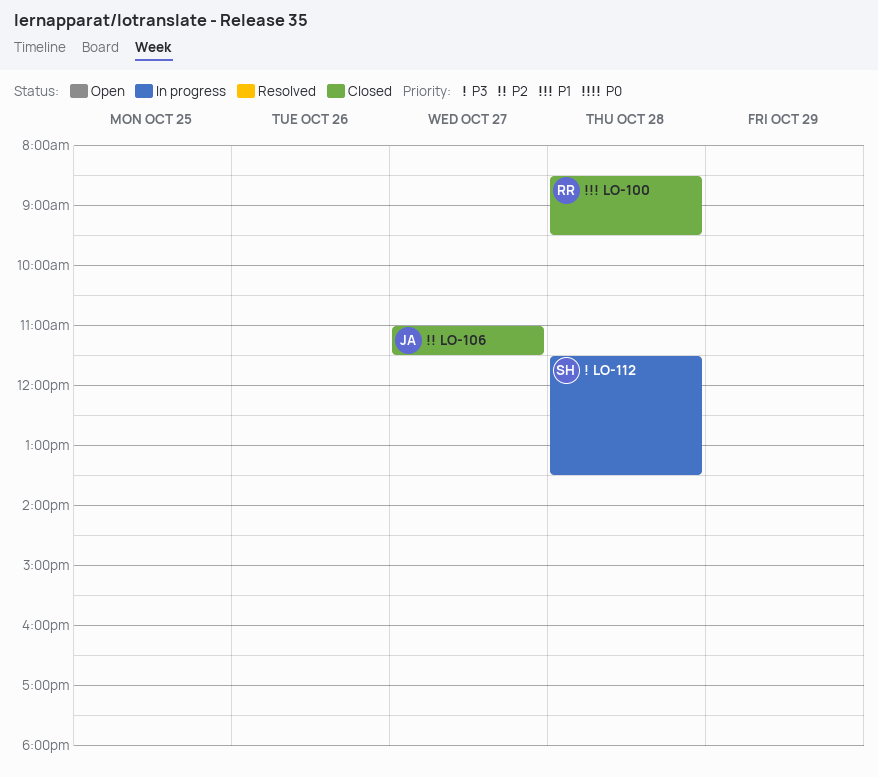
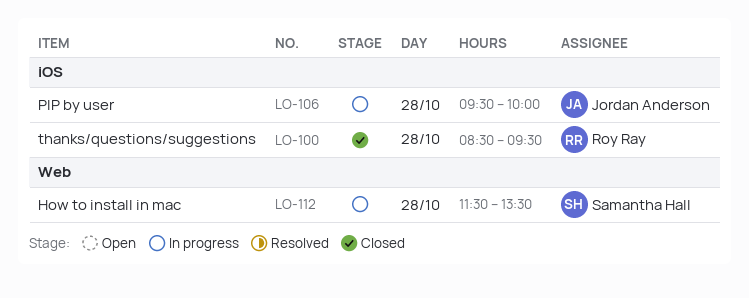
LO-106, status: Closed -> In progress
LO-106, day: Oct 27 -> Oct 28
LO-106, begins: 11:00 -> 09:30
LO-106, ends: 11:30 -> 10:00

